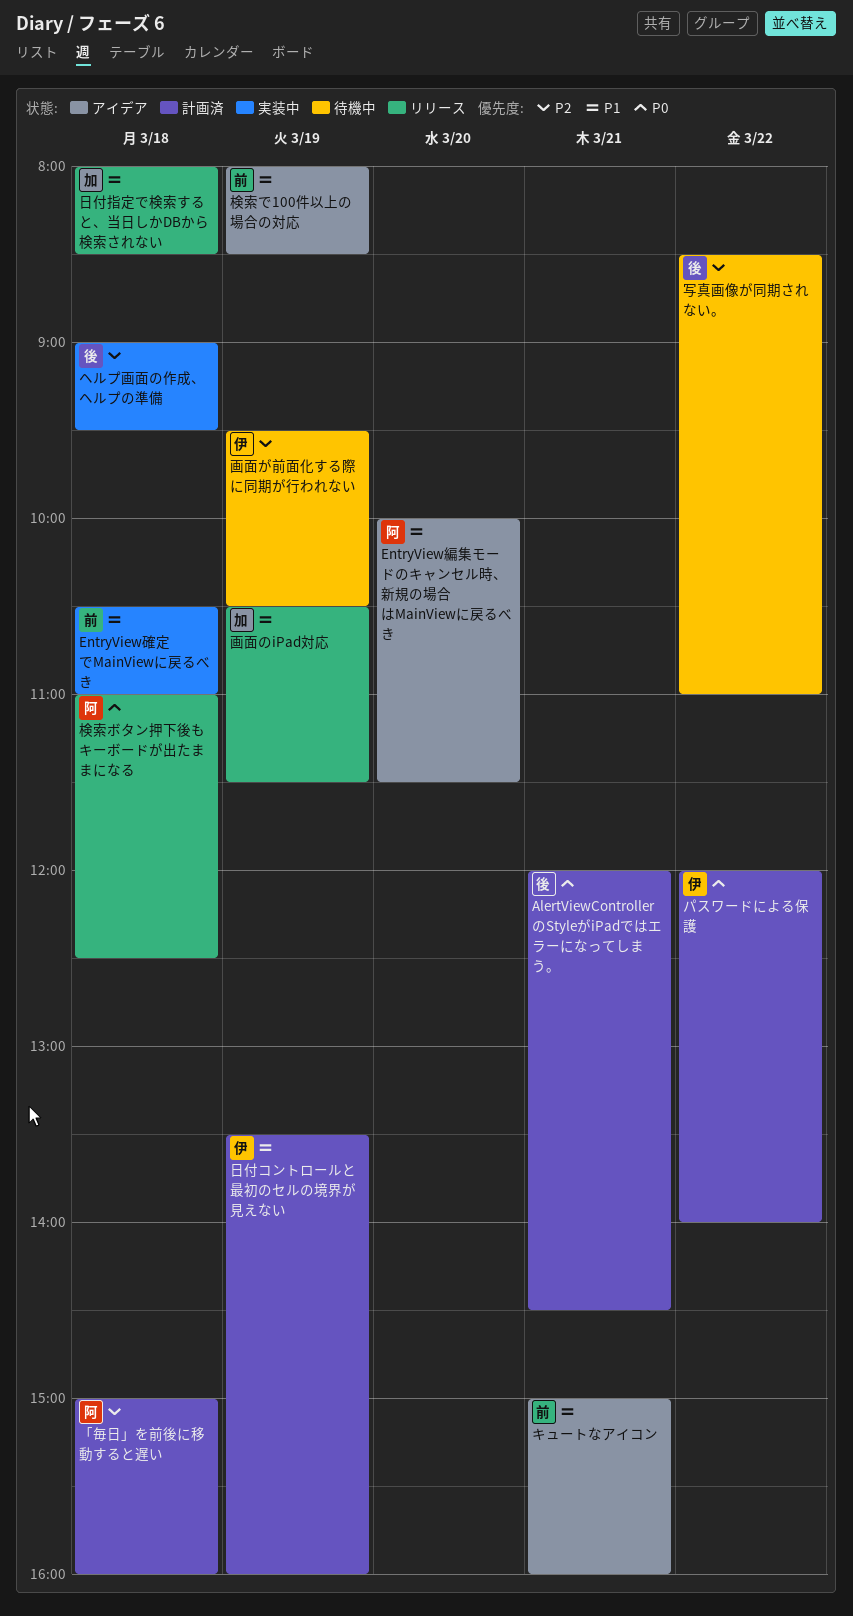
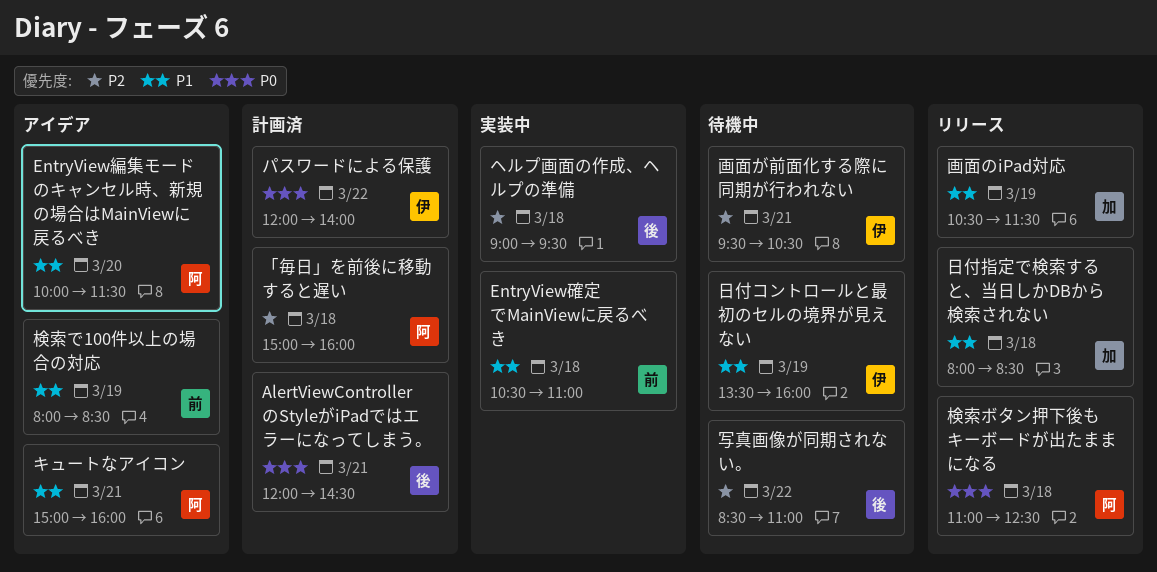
キュートなアイコン, owner: 前 -> 阿
日付コントロールと最初のセルの境界が見えない, status: 計画済 -> 待機中
画面が前面化する際に同期が行われない, day: Mar 19 -> Mar 21

